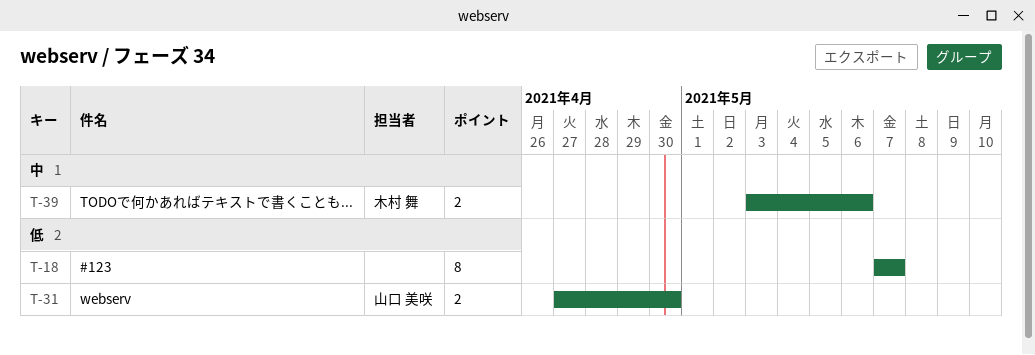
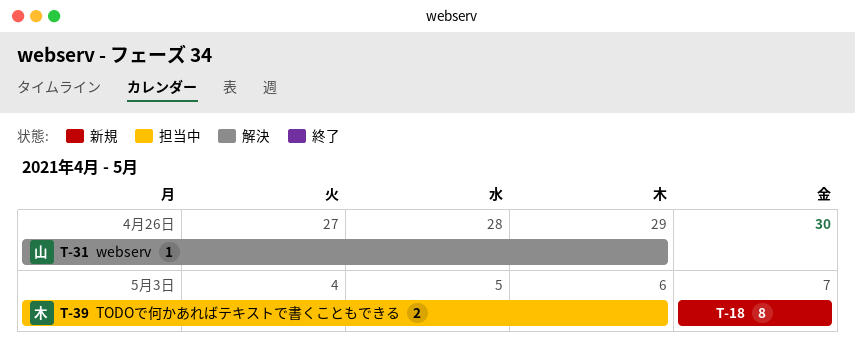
T-31, estimate: 2 -> 1
T-31, start: Apr 27 -> Apr 26
T-31, due: Apr 30 -> Apr 29

